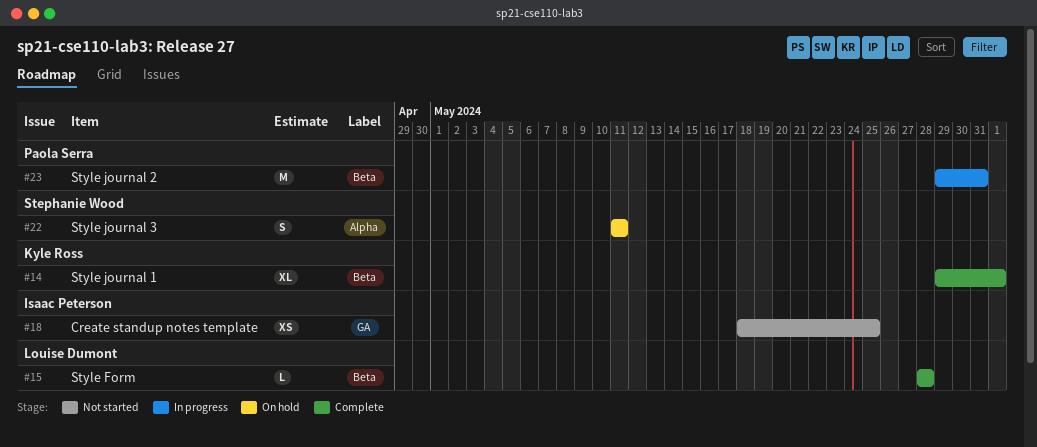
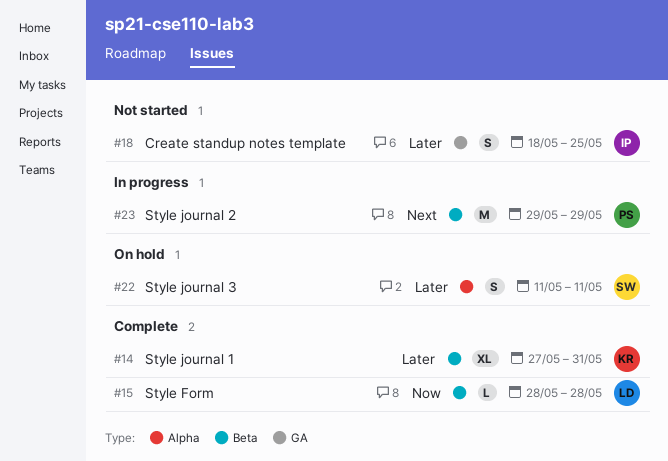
#14, start: May 29 -> May 27
#14, due: Jun 1 -> May 31
#18, estimate: XS -> S
#23, due: May 31 -> May 29

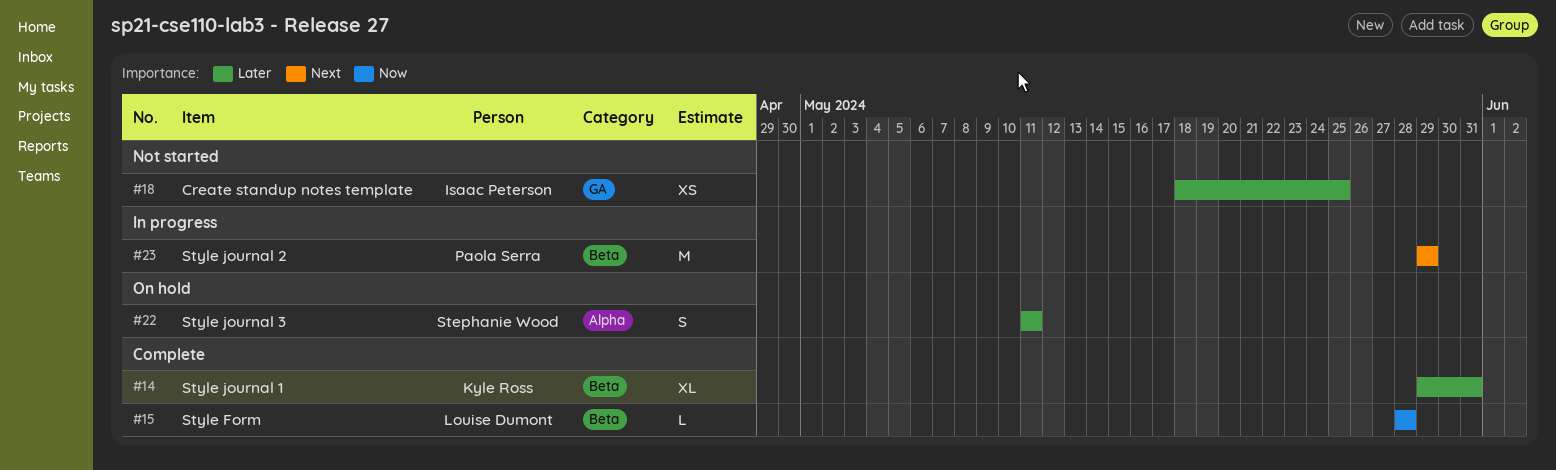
#14, start: May 27 -> May 29
#18, estimate: S -> XS

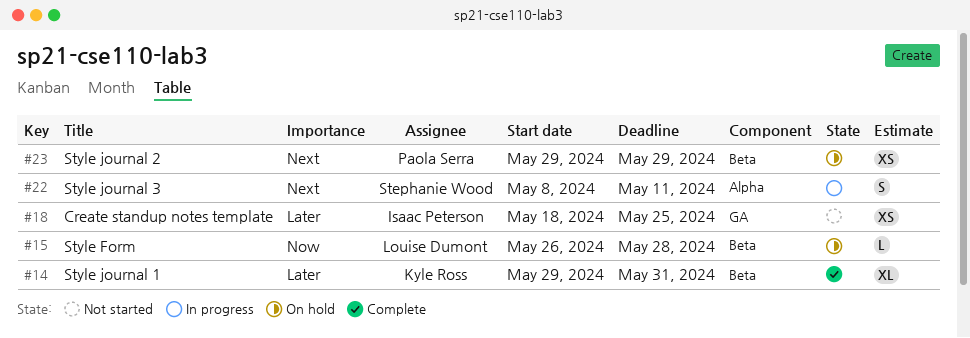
#15, status: Complete -> On hold
#15, start: May 28 -> May 26
#22, status: On hold -> In progress
#22, priority: Later -> Next
#22, start: May 11 -> May 8
#23, status: In progress -> On hold
#23, estimate: M -> XS

